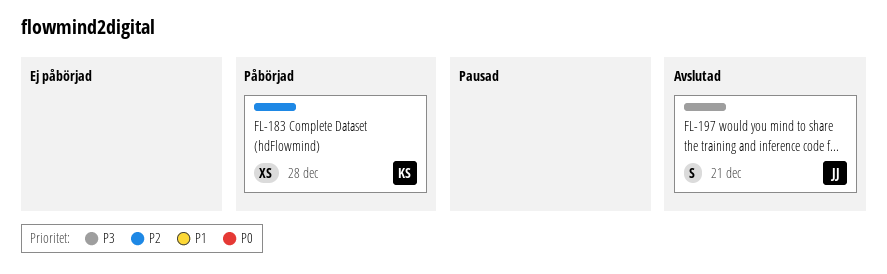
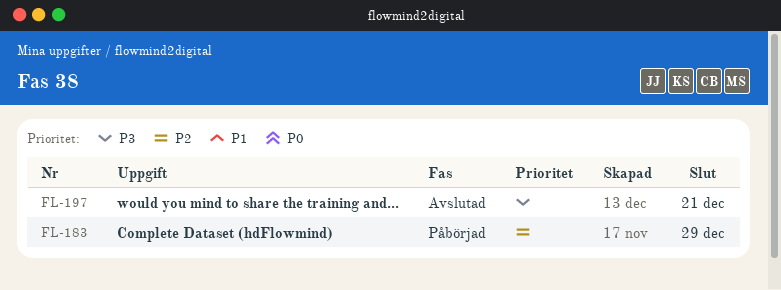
FL-183, due: Dec 28 -> Dec 29

